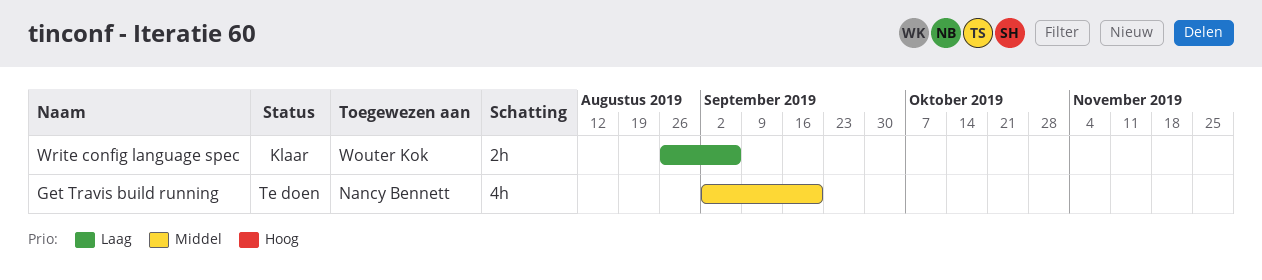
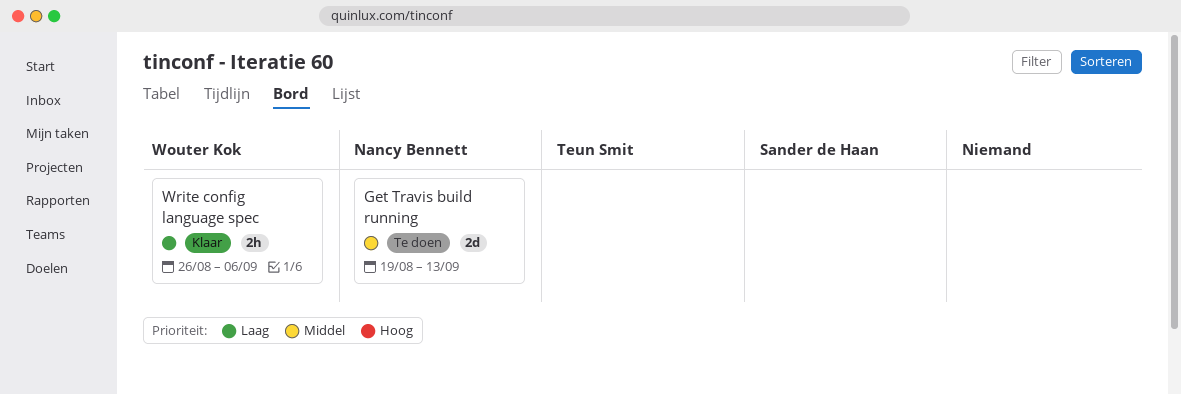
Get Travis build running, estimate: 4h -> 2d
Get Travis build running, start: Sep 2 -> Aug 19
Get Travis build running, due: Sep 20 -> Sep 13

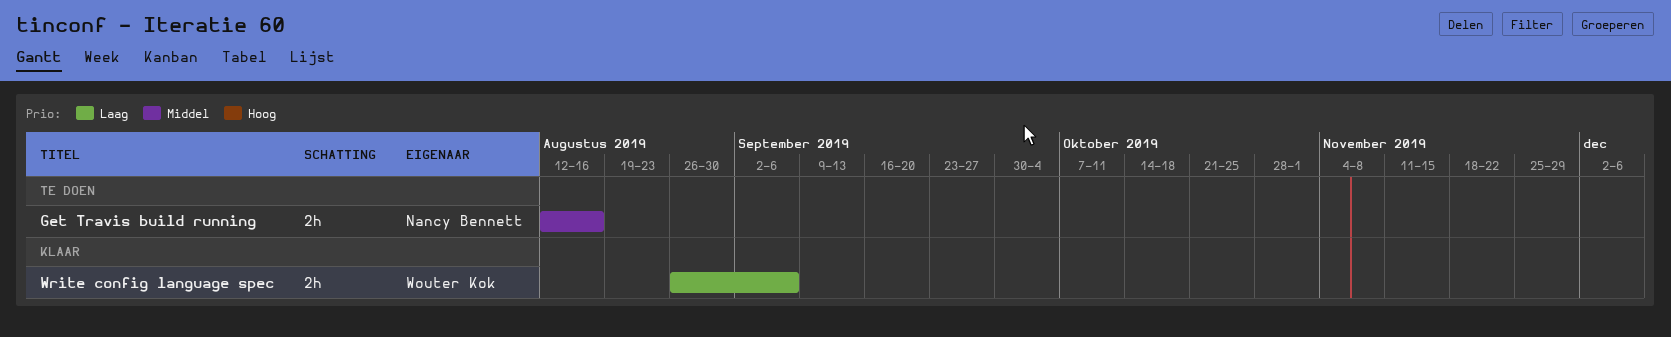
Get Travis build running, estimate: 2d -> 2h
Get Travis build running, start: Aug 19 -> Aug 12
Get Travis build running, due: Sep 13 -> Aug 16

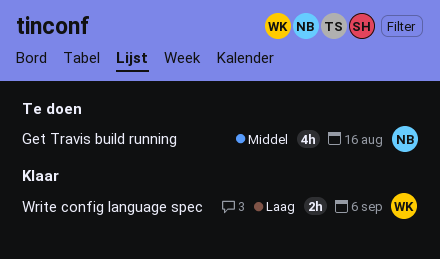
Get Travis build running, estimate: 2h -> 4h

